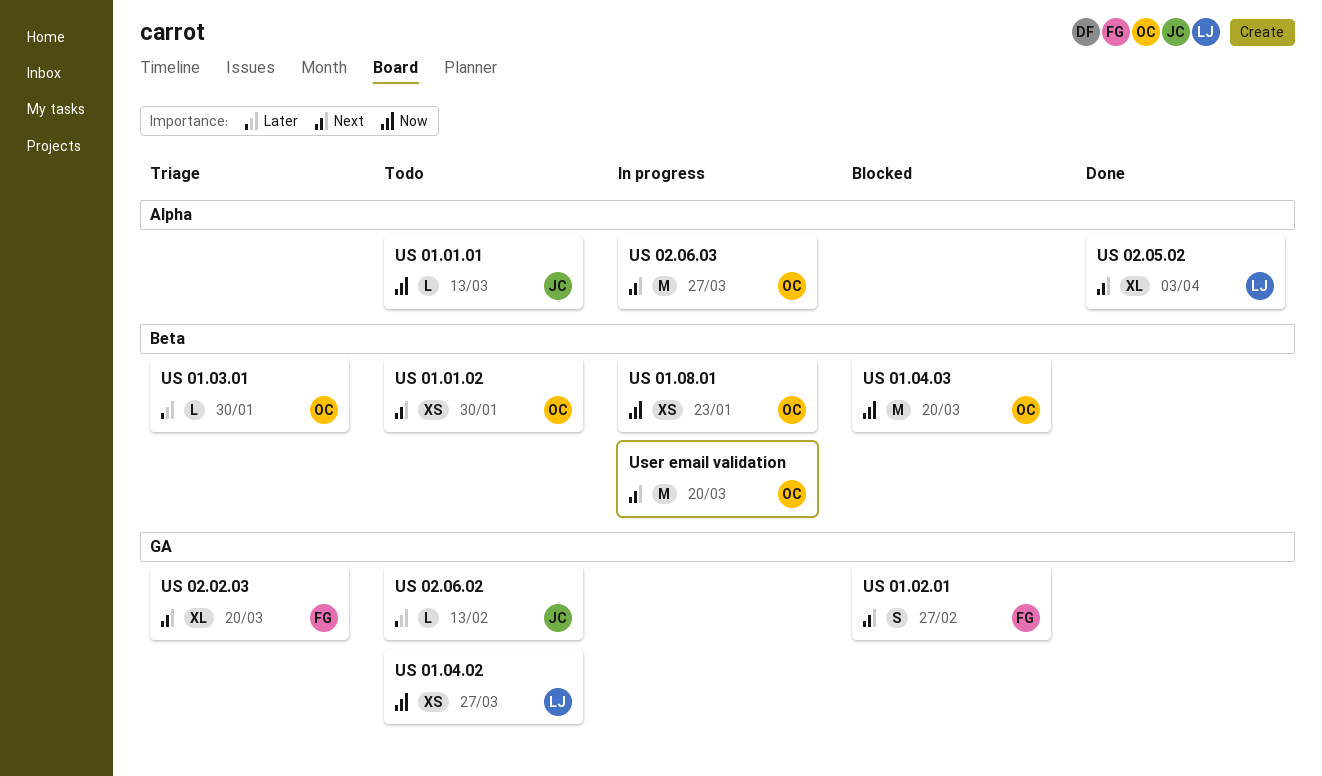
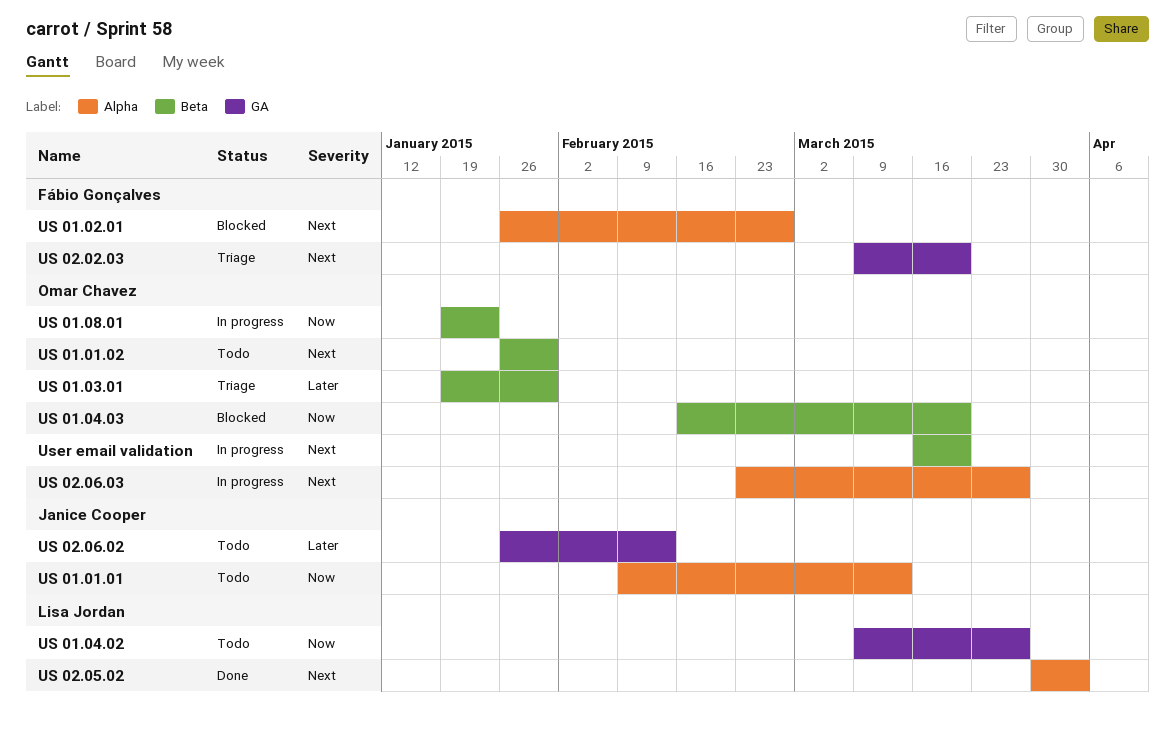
US 01.02.01, label: GA -> Alpha

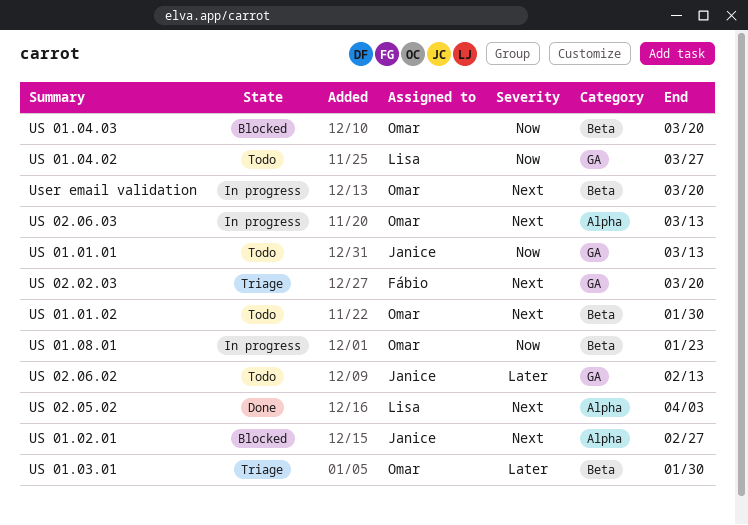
US 01.01.01, label: Alpha -> GA
US 01.02.01, owner: Fábio Gonçalves -> Janice Cooper
US 02.06.03, due: Mar 27 -> Mar 13

